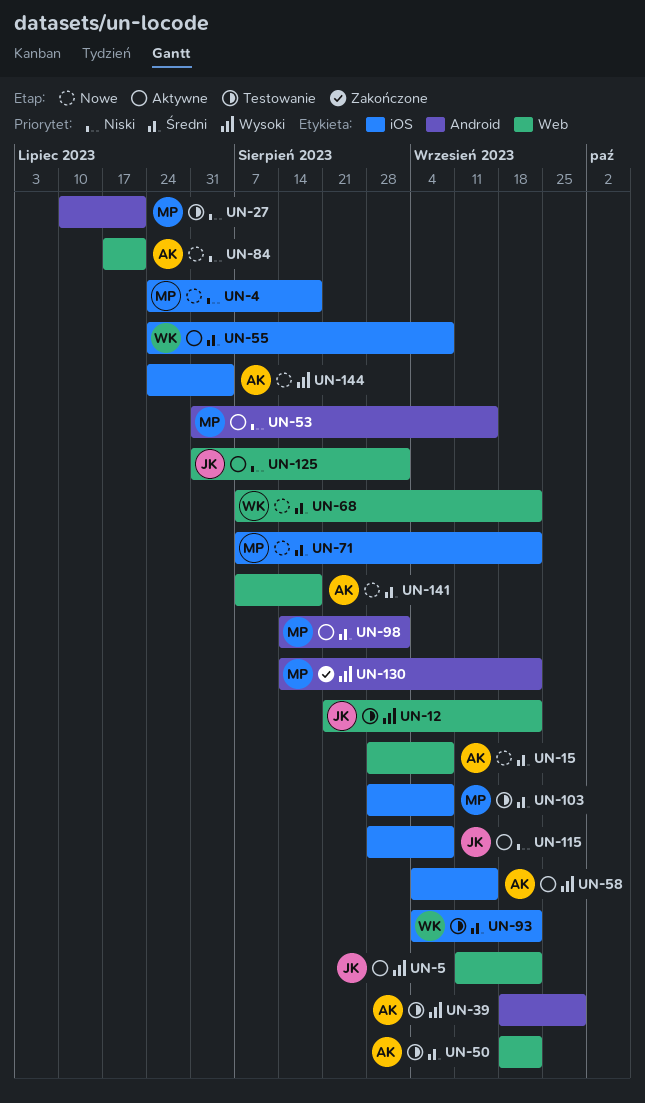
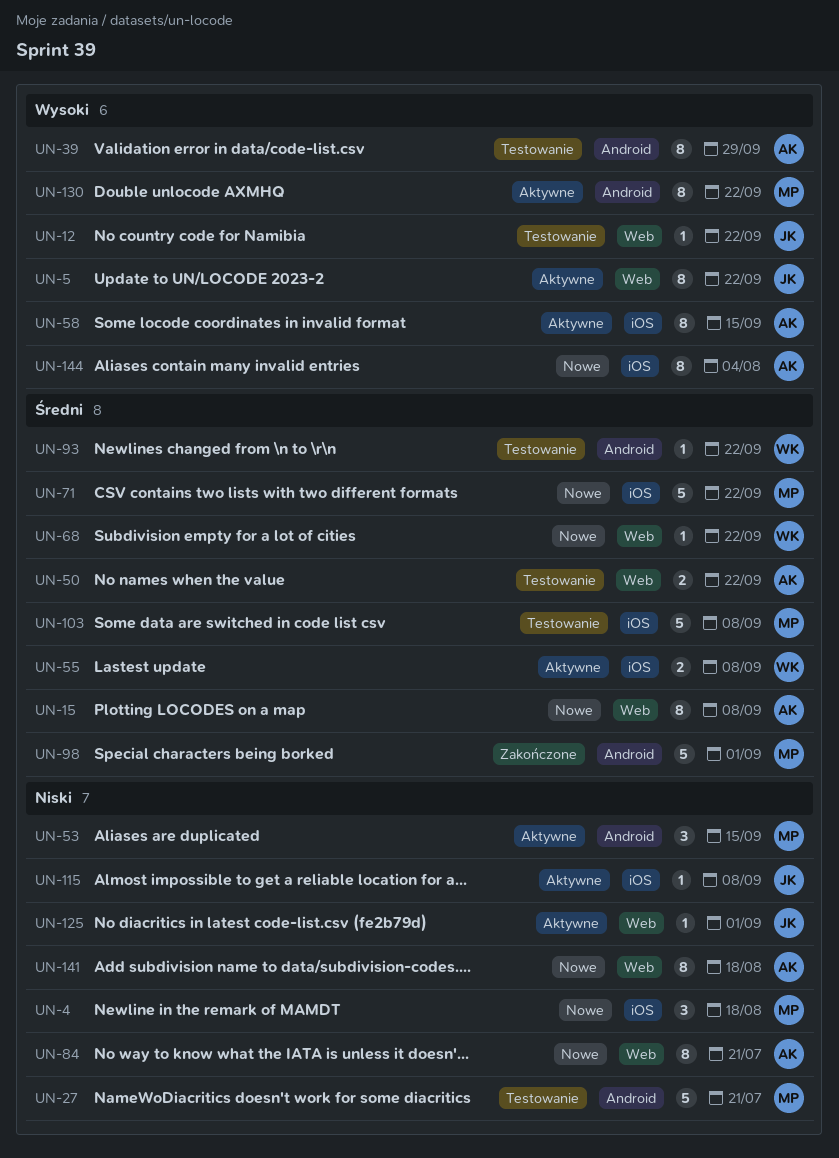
UN-93, label: iOS -> Android
UN-98, status: Aktywne -> Zakończone
UN-130, status: Zakończone -> Aktywne
UN-141, priority: Średni -> Niski

